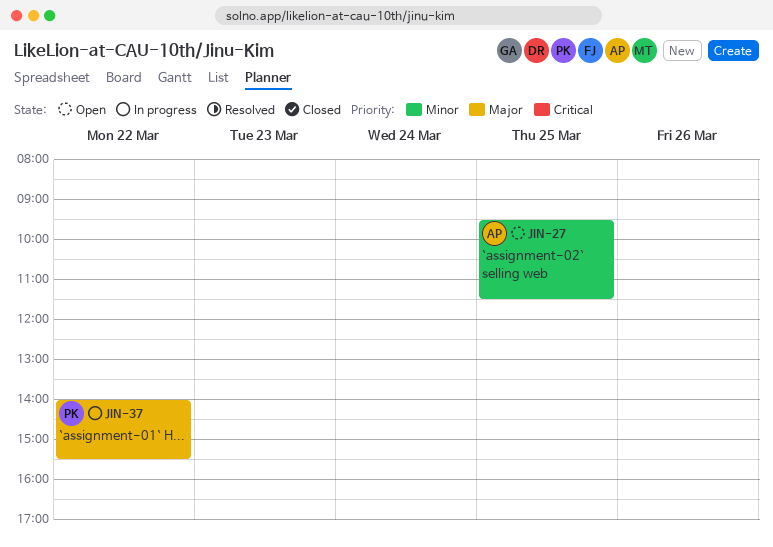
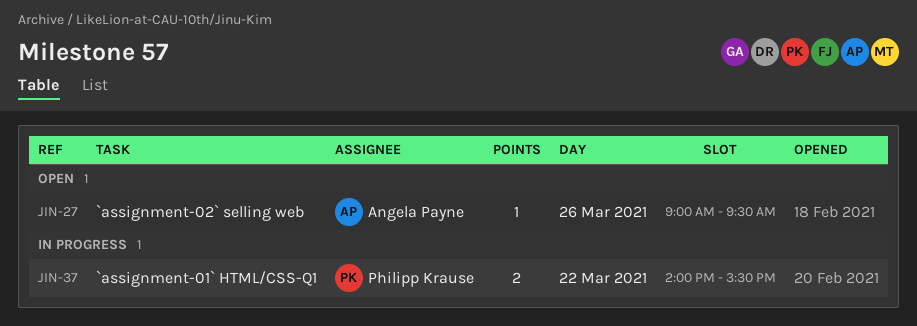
JIN-27, day: Mar 25 -> Mar 26
JIN-27, begins: 09:30 -> 09:00
JIN-27, ends: 11:30 -> 09:30

